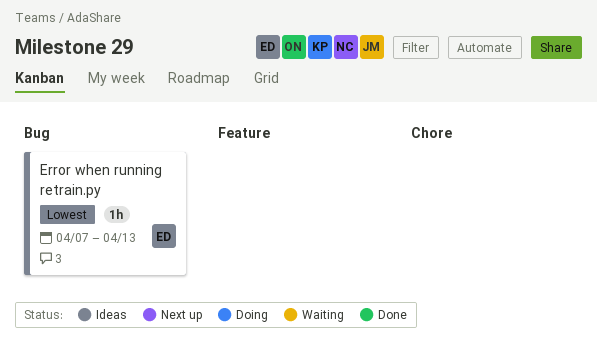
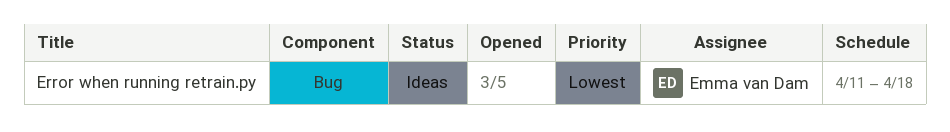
Error when running retrain.py, start: Apr 7 -> Apr 11
Error when running retrain.py, due: Apr 13 -> Apr 18

